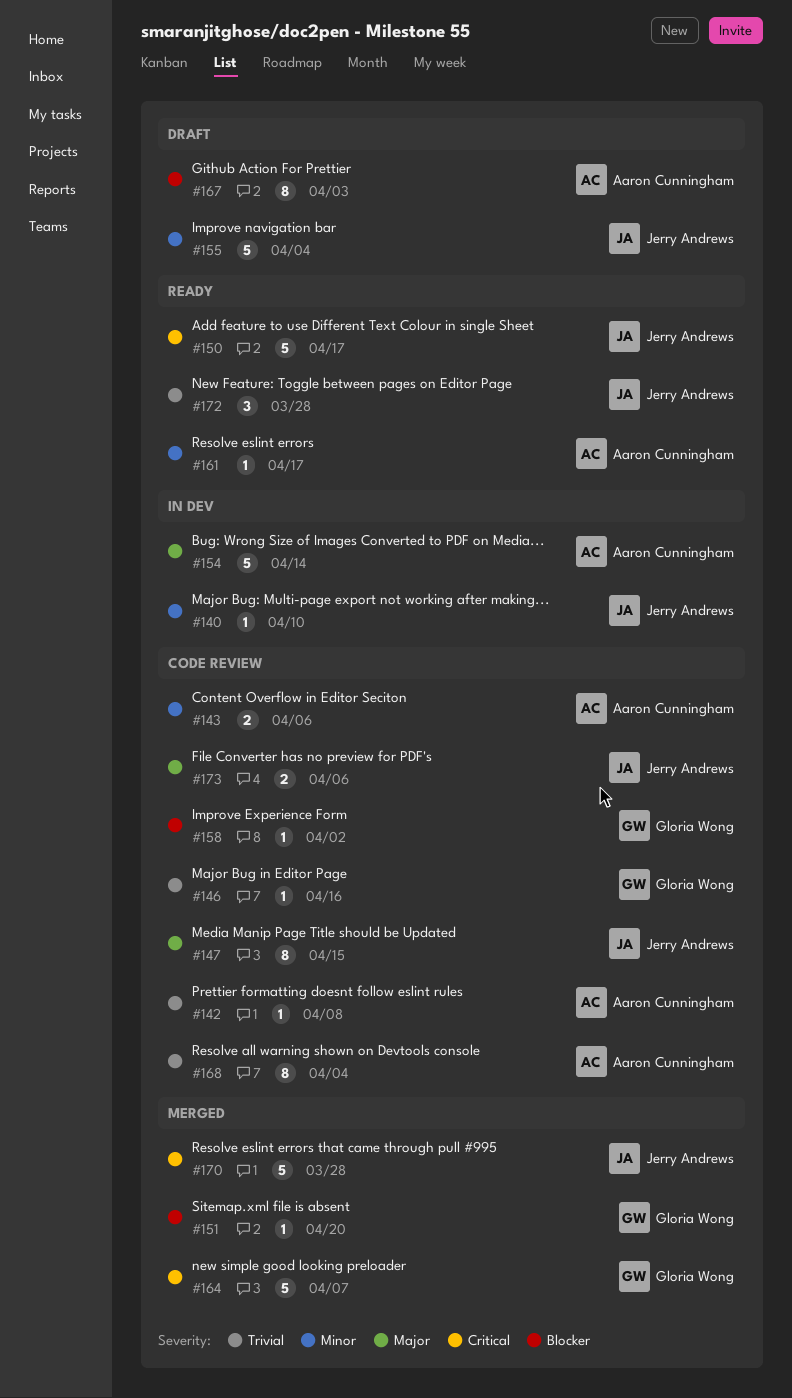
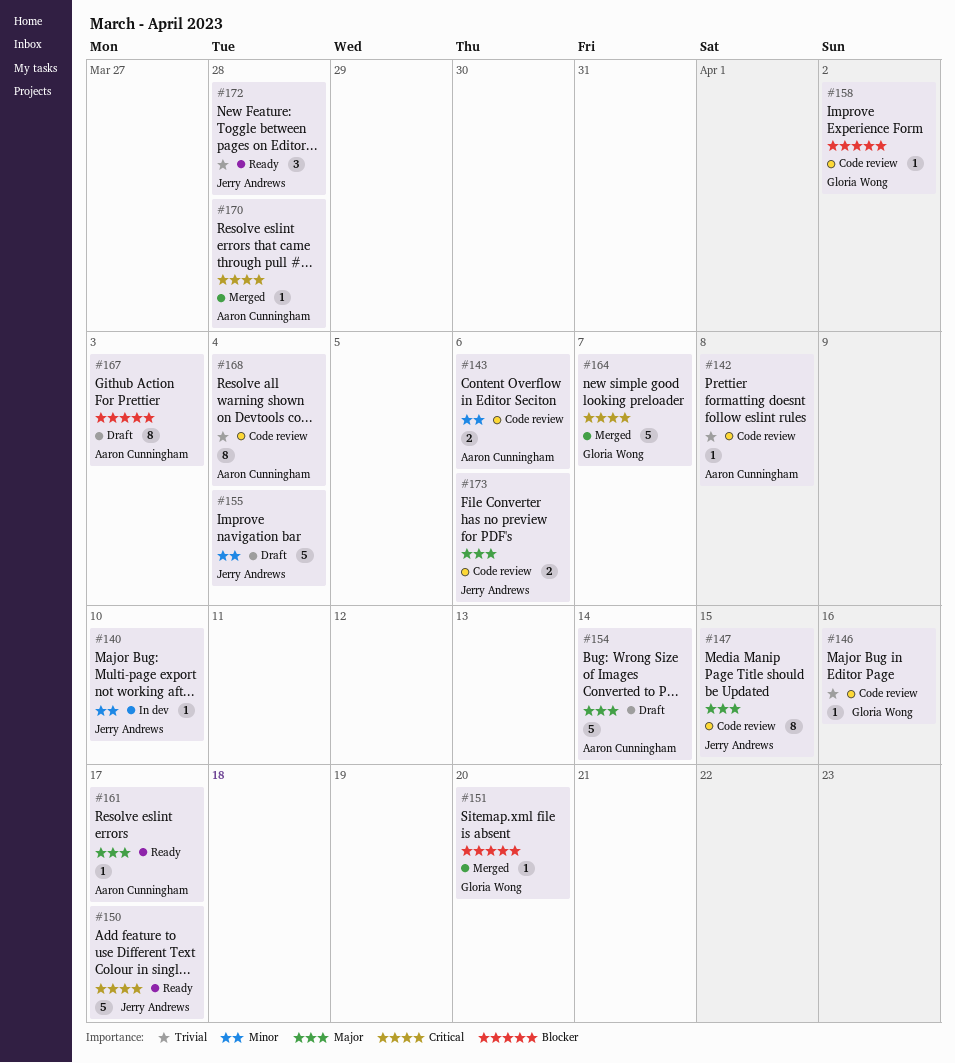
#154, status: In dev -> Draft
#161, priority: Minor -> Major
#170, owner: Jerry Andrews -> Aaron Cunningham
#170, estimate: 5 -> 1

